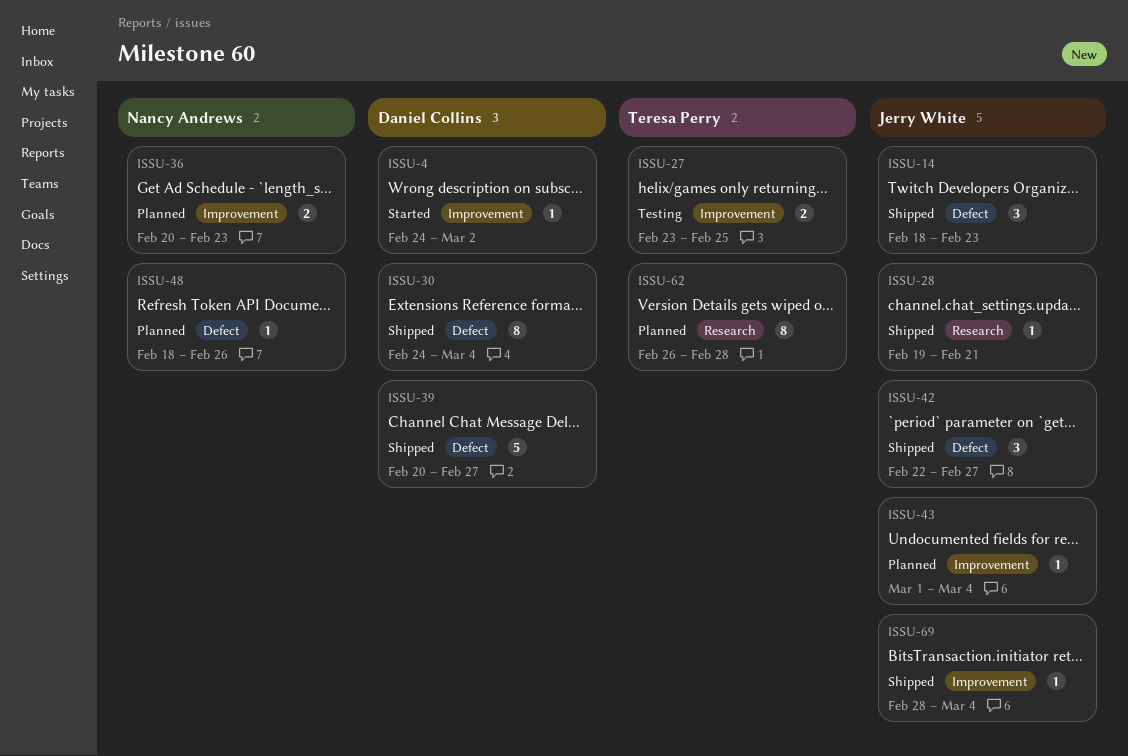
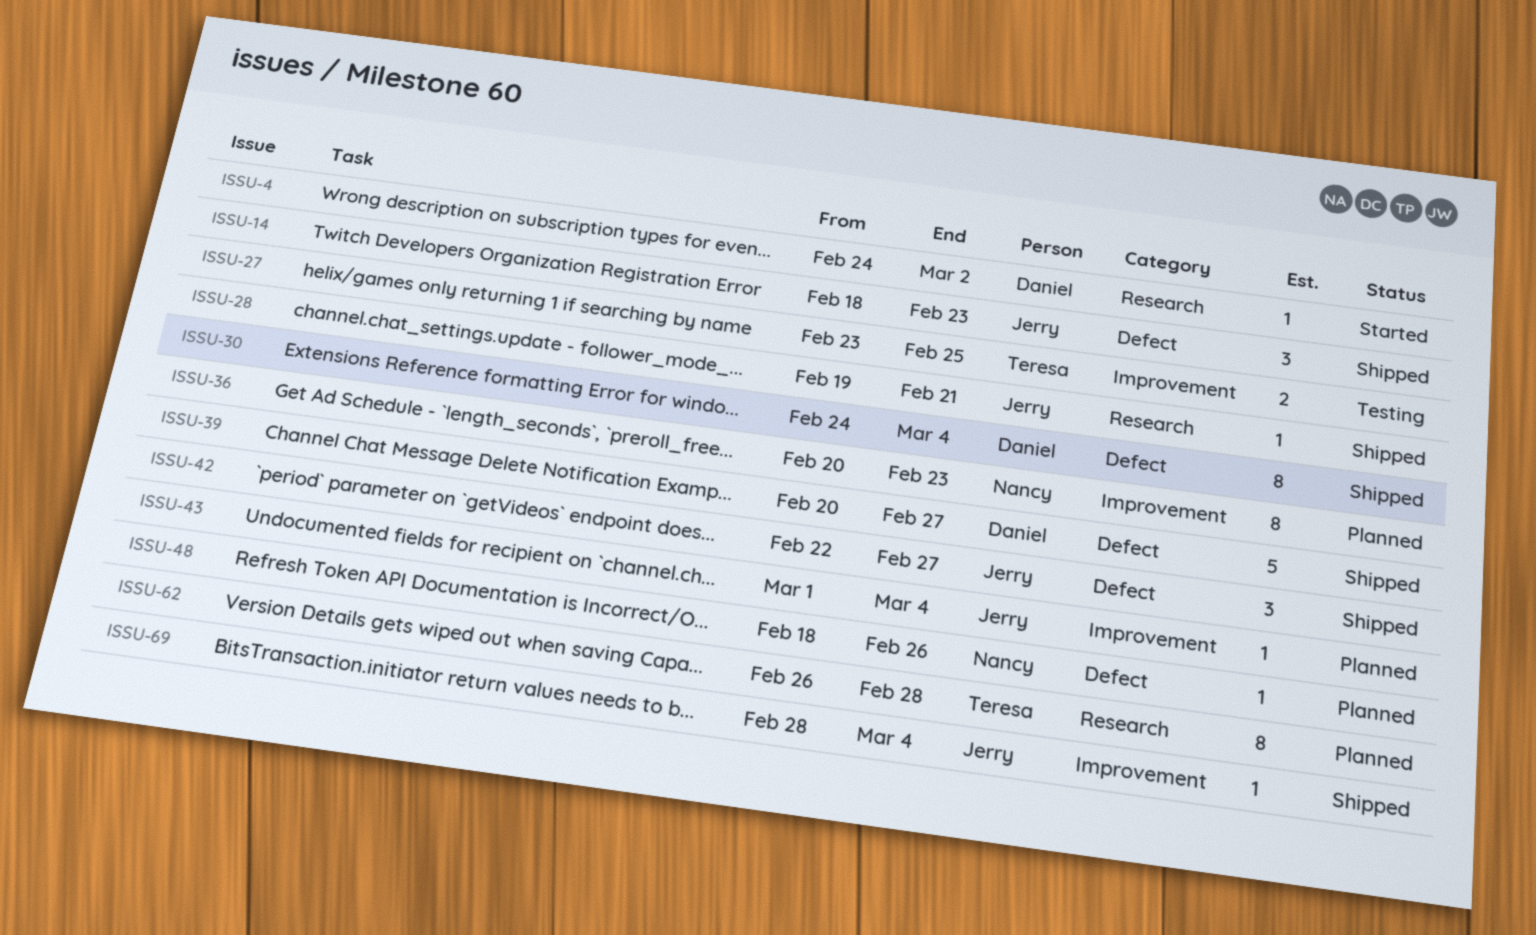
ISSU-4, label: Improvement -> Research
ISSU-36, estimate: 2 -> 8

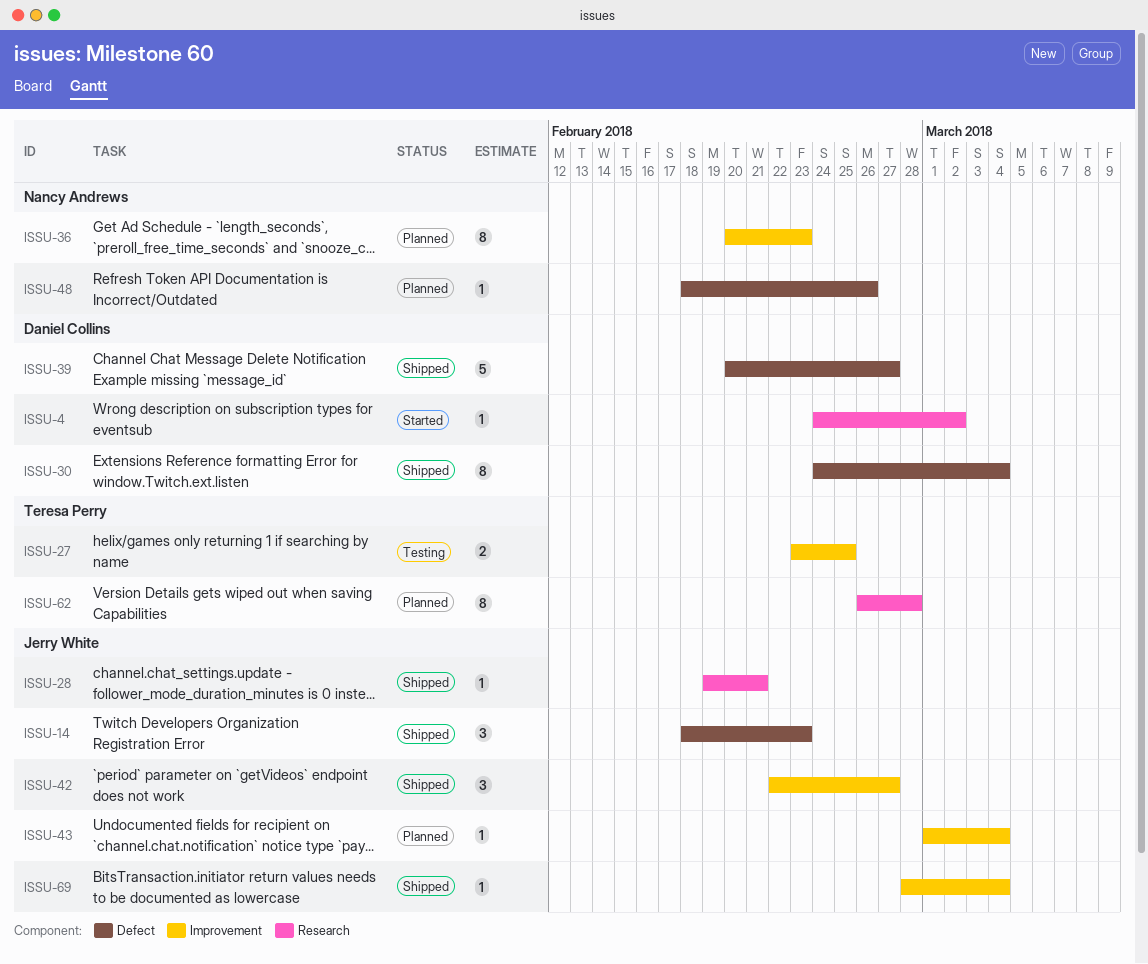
ISSU-42, label: Defect -> Improvement

